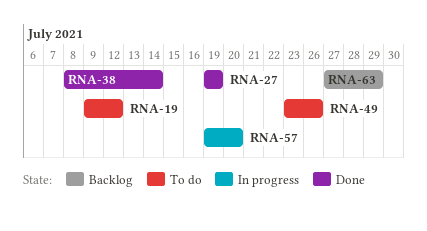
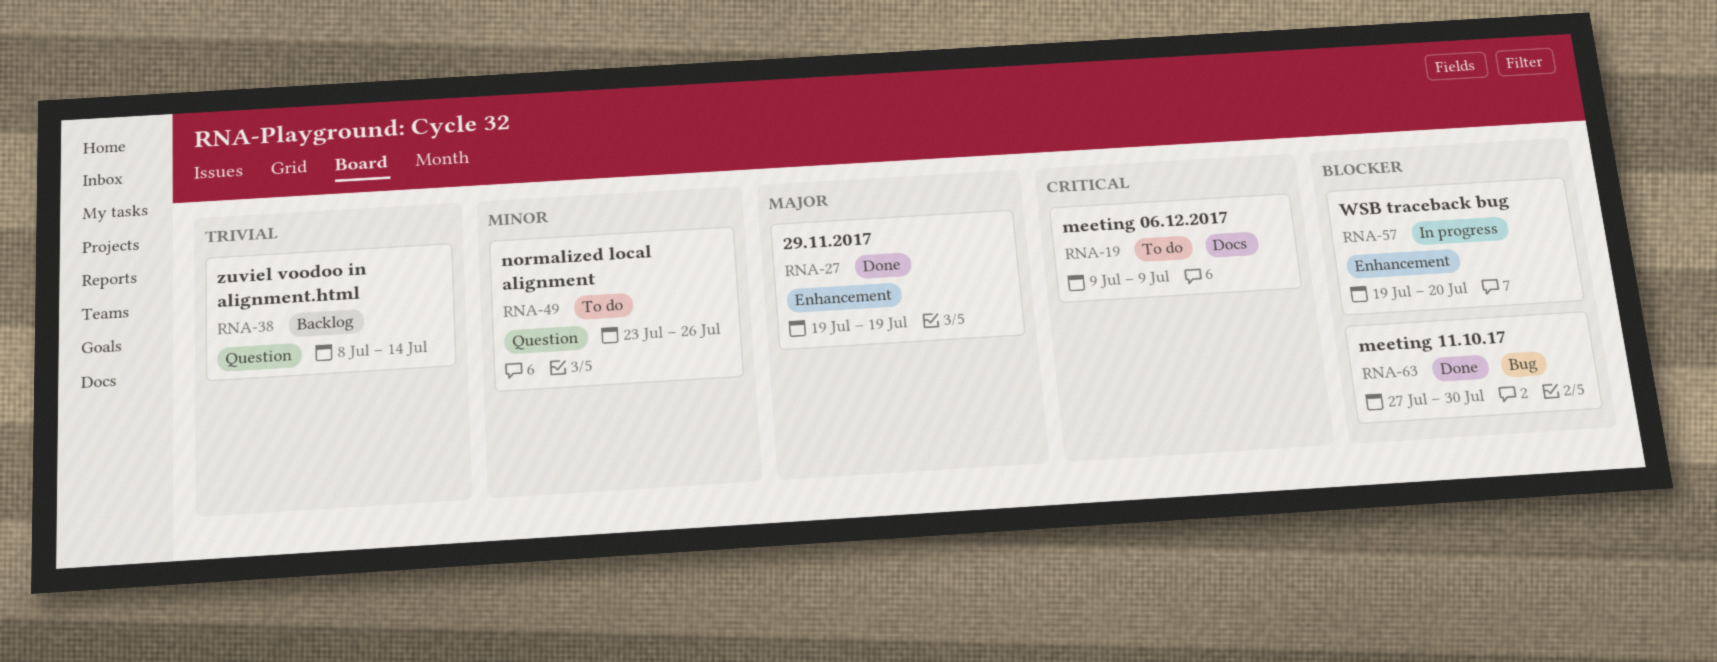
RNA-19, due: Jul 12 -> Jul 9
RNA-38, status: Done -> Backlog
RNA-63, status: Backlog -> Done
RNA-63, due: Jul 29 -> Jul 30

